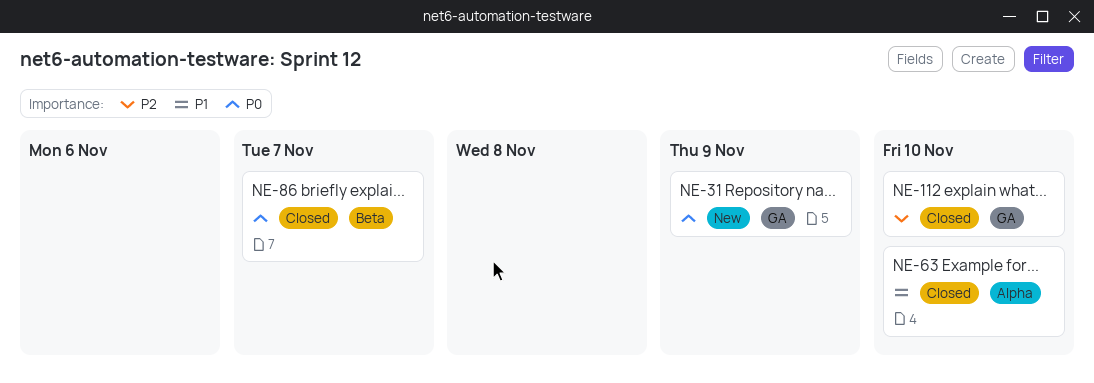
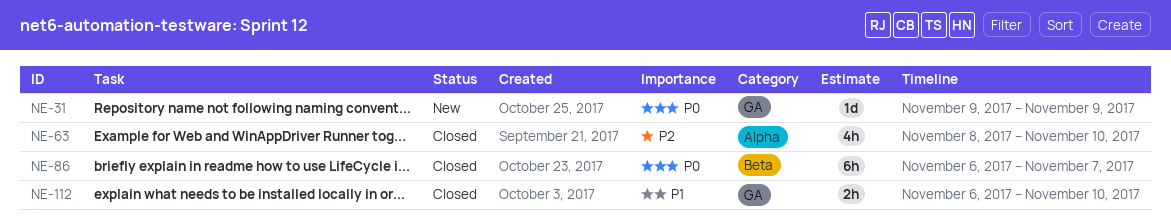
NE-63, priority: P1 -> P2
NE-112, priority: P2 -> P1

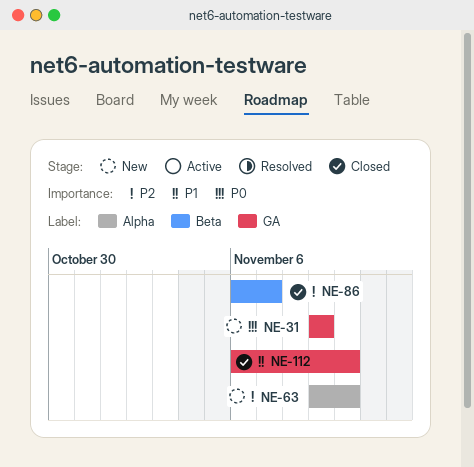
NE-63, status: Closed -> New
NE-63, start: Nov 8 -> Nov 9
NE-86, priority: P0 -> P2

